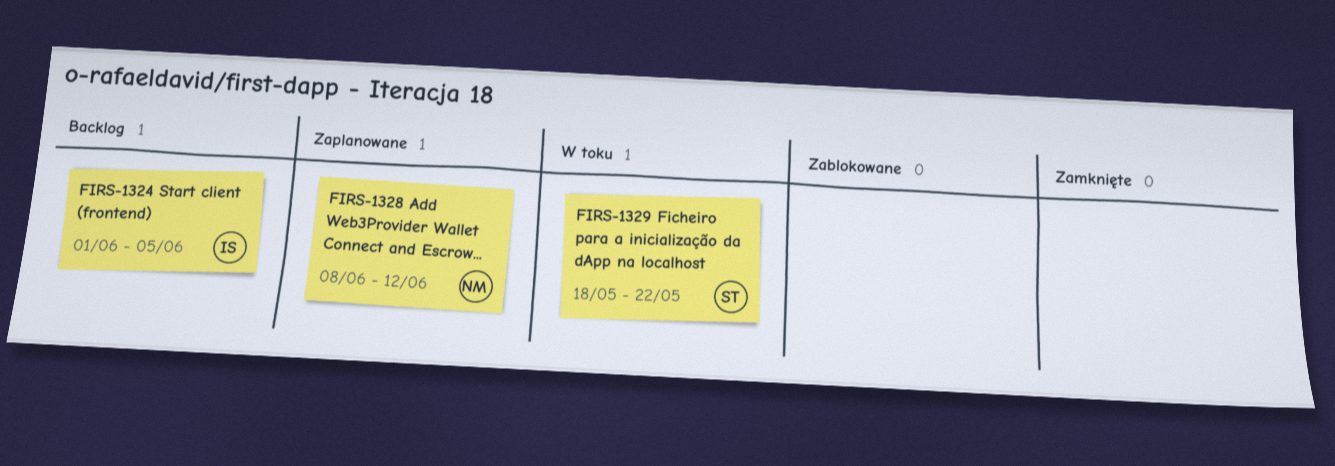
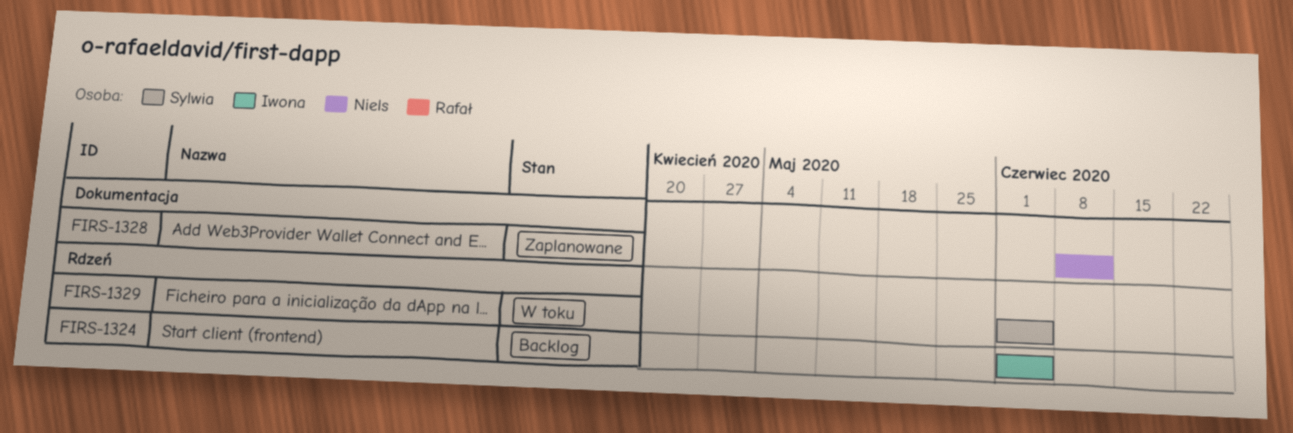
FIRS-1329, start: May 18 -> Jun 1
FIRS-1329, due: May 22 -> Jun 5

